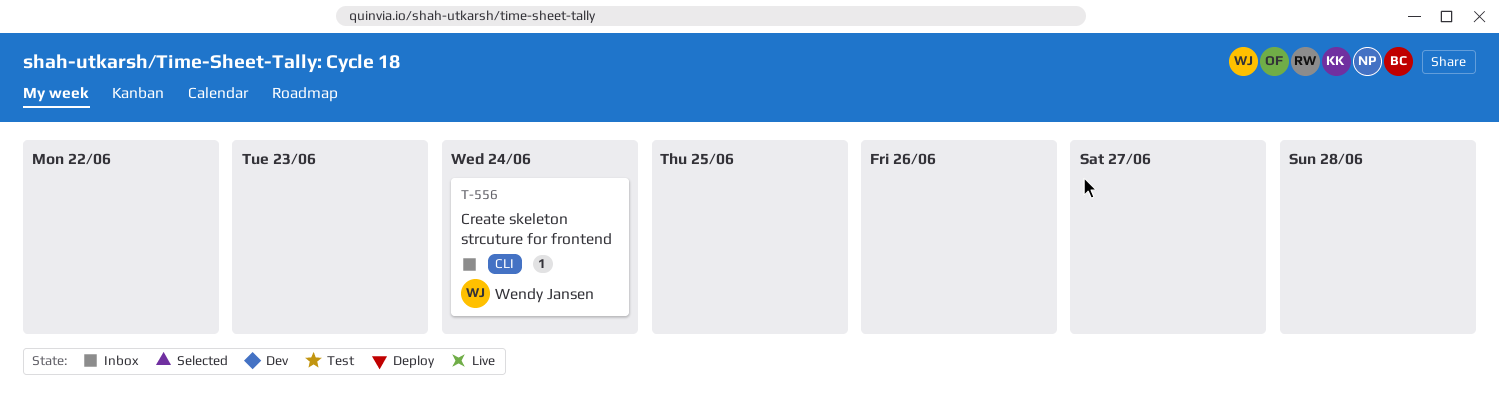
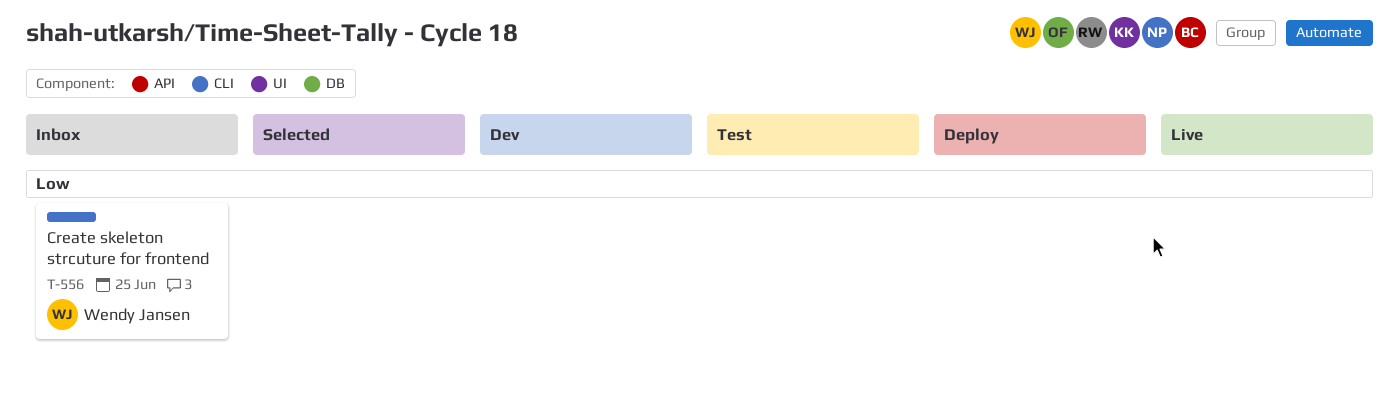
T-556, due: Jun 24 -> Jun 25

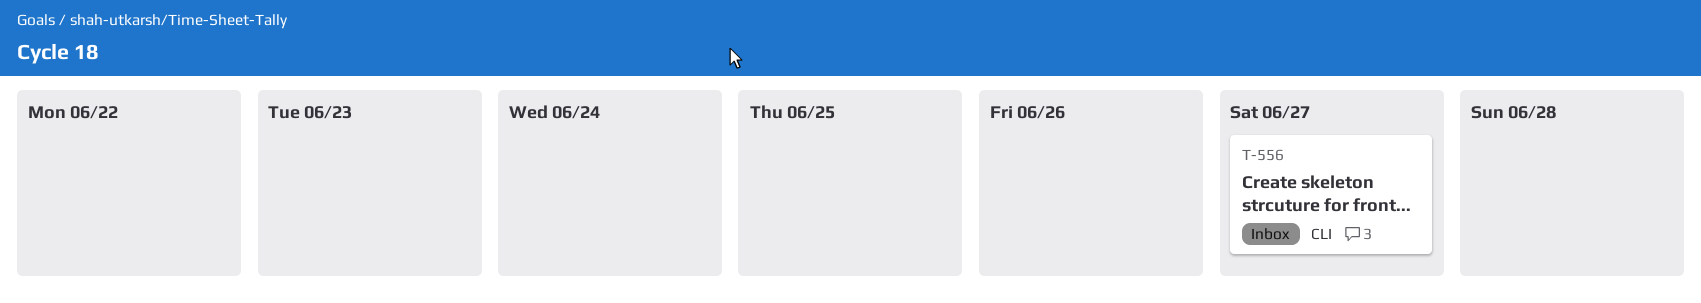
T-556, due: Jun 25 -> Jun 27

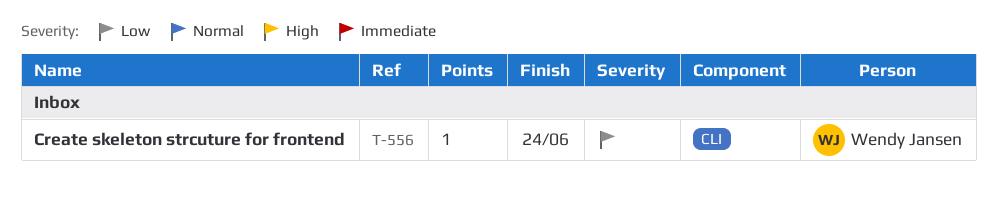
T-556, due: Jun 27 -> Jun 24

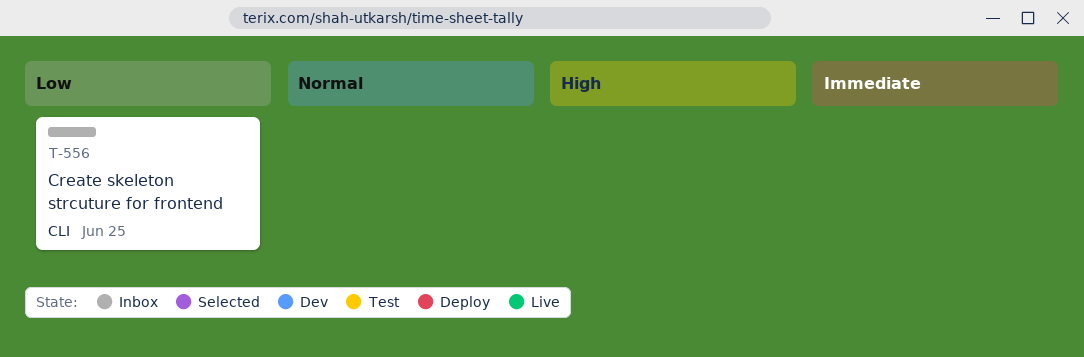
T-556, due: Jun 24 -> Jun 25

